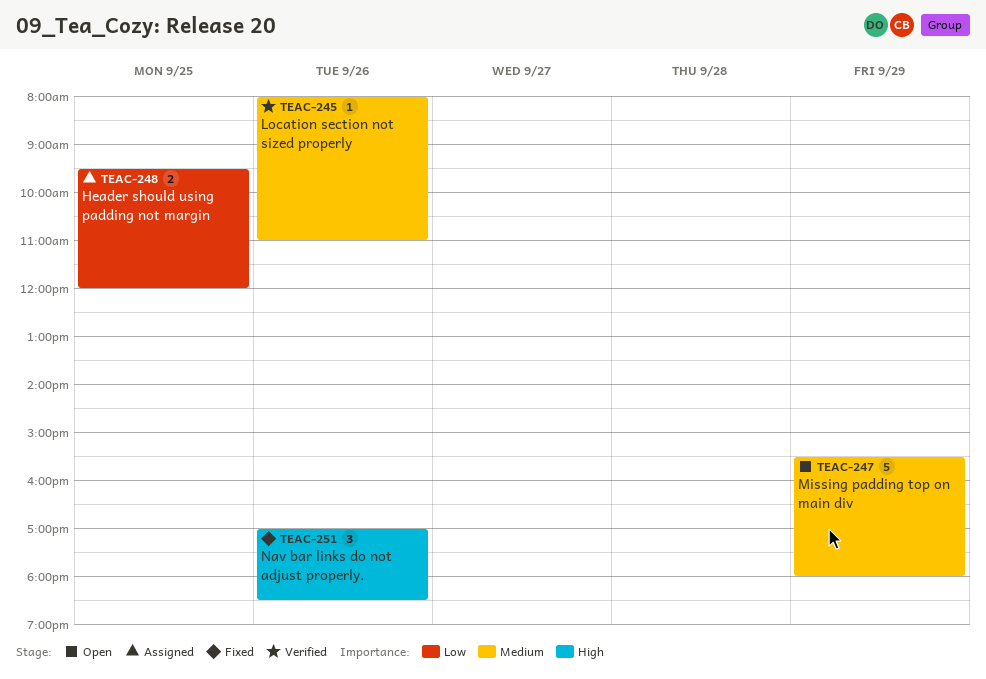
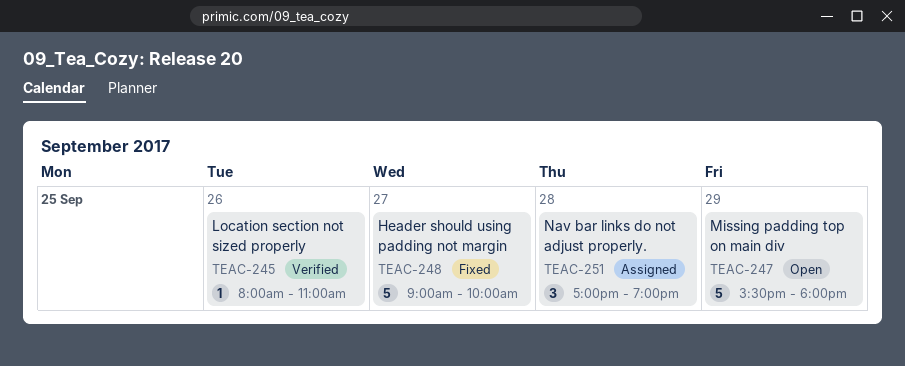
TEAC-248, status: Assigned -> Fixed
TEAC-248, estimate: 2 -> 5
TEAC-248, day: Sep 25 -> Sep 27
TEAC-248, begins: 09:30 -> 09:00
TEAC-248, ends: 12:00 -> 10:00
TEAC-251, status: Fixed -> Assigned
TEAC-251, day: Sep 26 -> Sep 28
TEAC-251, ends: 18:30 -> 19:00

